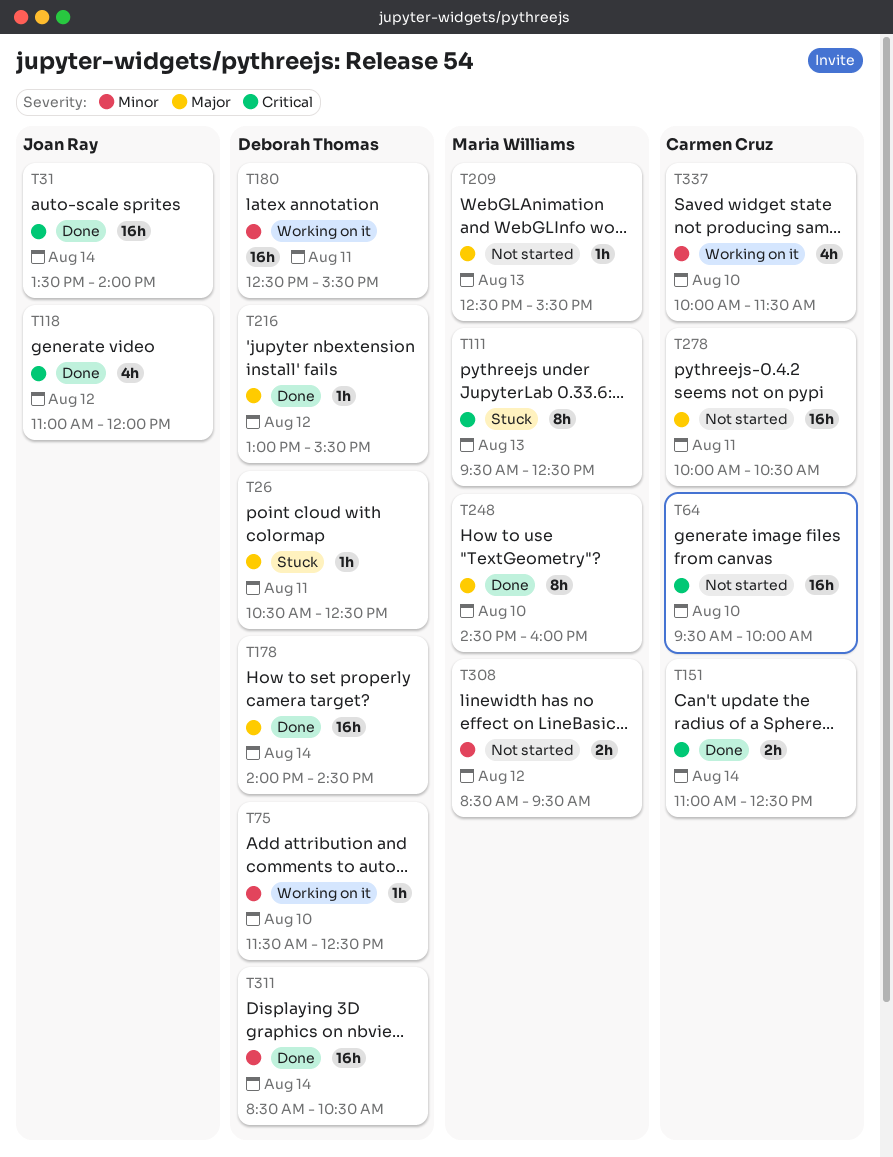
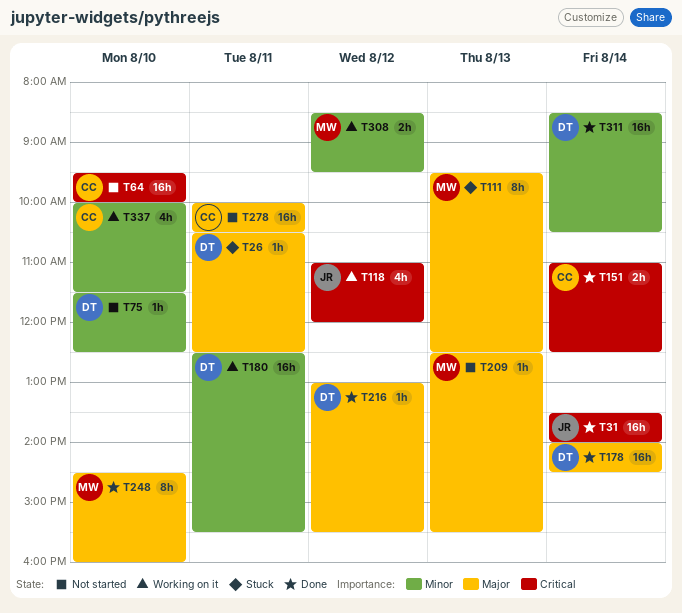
T75, status: Working on it -> Not started
T111, priority: Critical -> Major
T118, status: Done -> Working on it
T308, status: Not started -> Working on it

